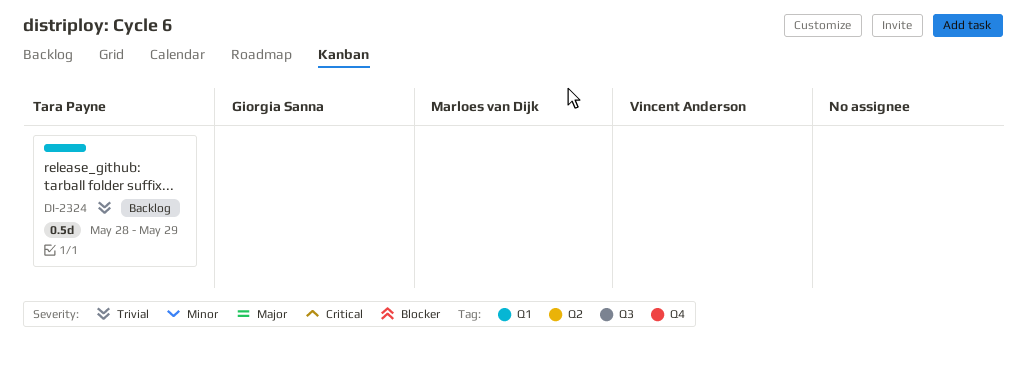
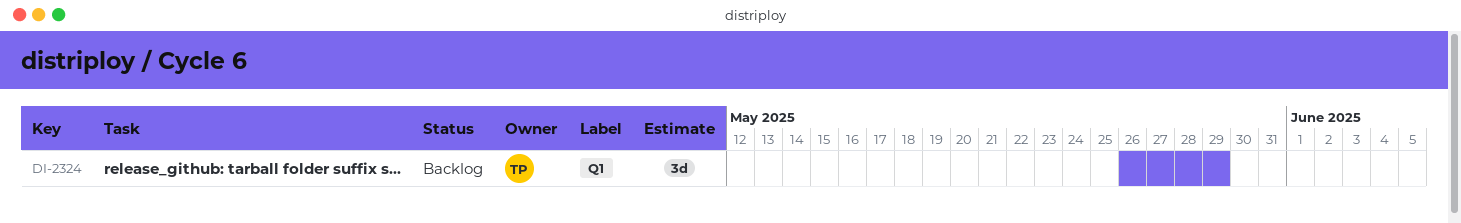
DI-2324, estimate: 0.5d -> 3d
DI-2324, start: May 28 -> May 26

